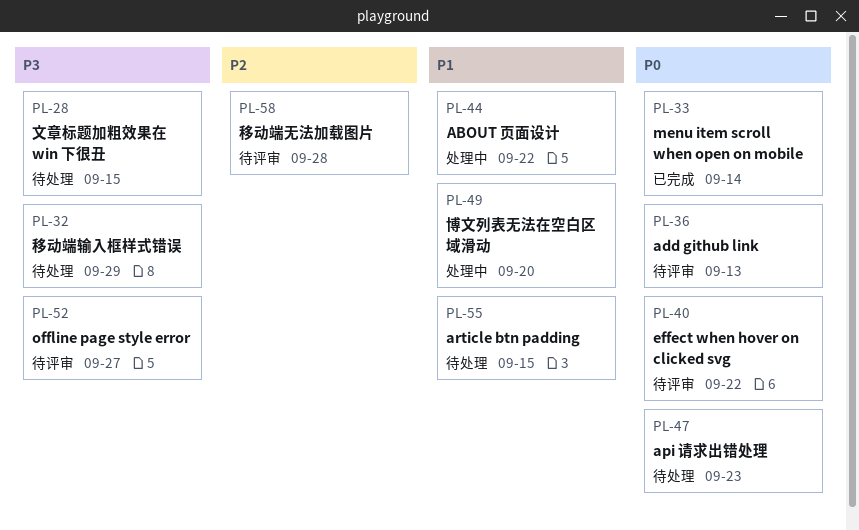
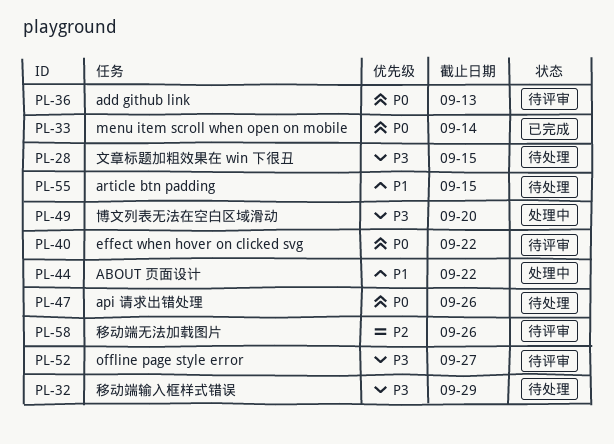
PL-47, due: Sep 23 -> Sep 26
PL-49, priority: P1 -> P3
PL-58, due: Sep 28 -> Sep 26

